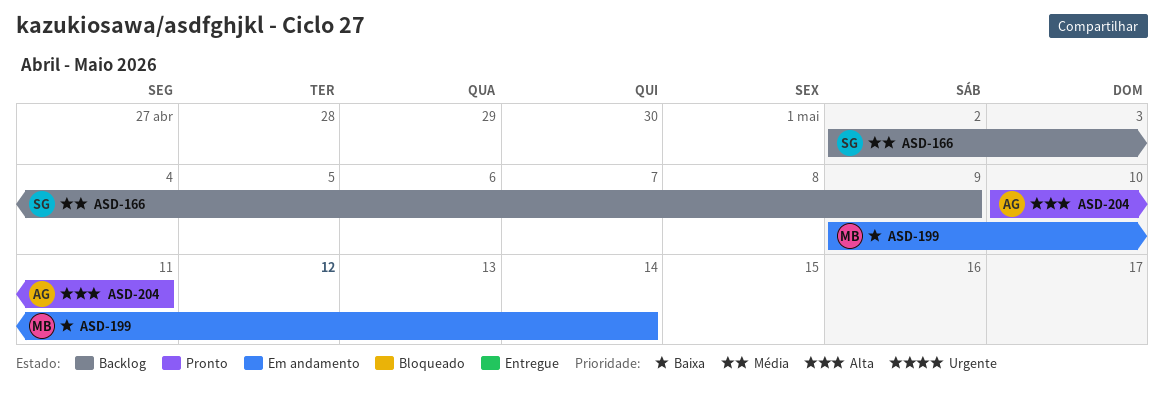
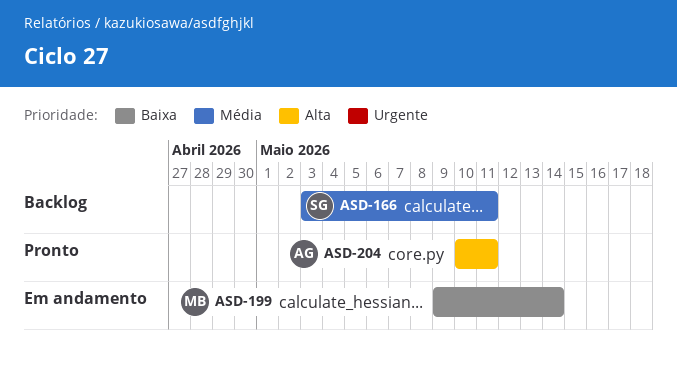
ASD-166, start: May 2 -> May 3
ASD-166, due: May 9 -> May 11

